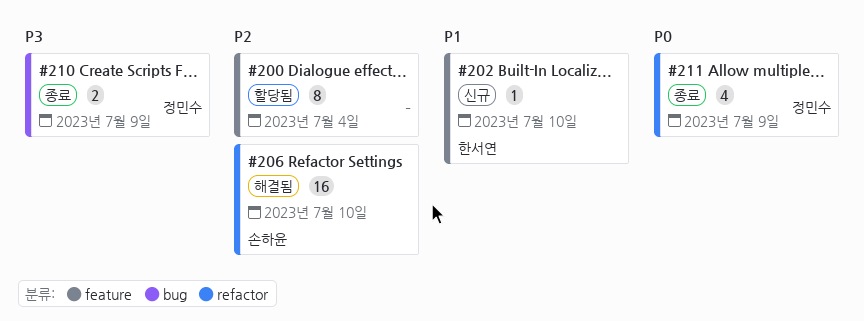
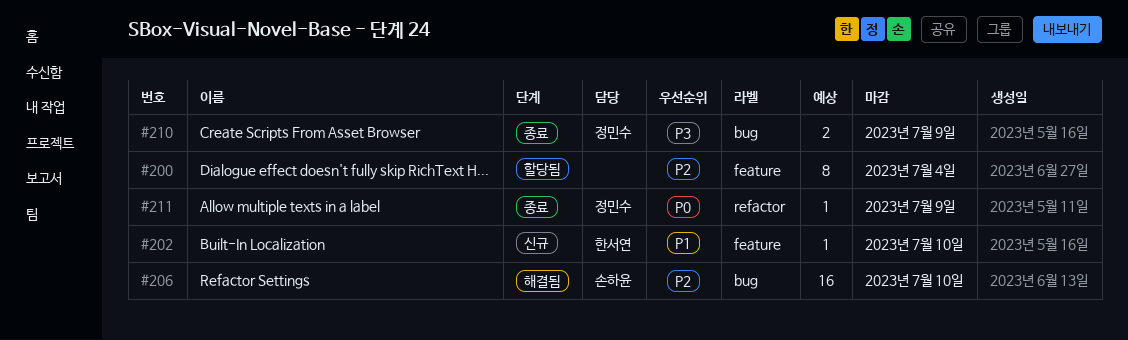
#206, label: refactor -> bug
#211, estimate: 4 -> 1

